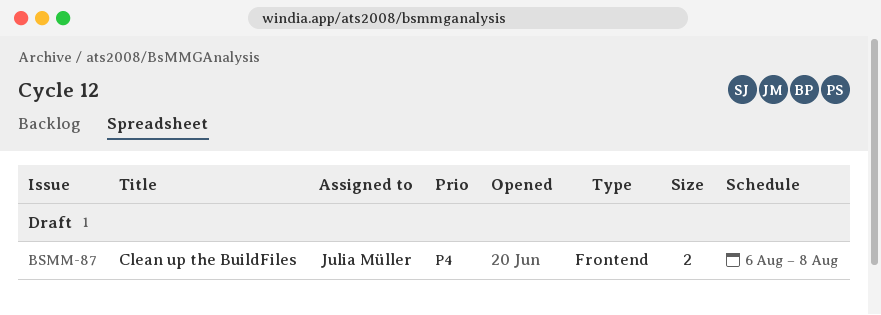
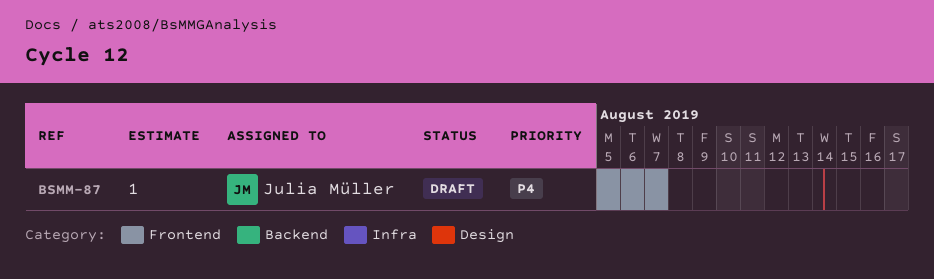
BSMM-87, estimate: 2 -> 1
BSMM-87, start: Aug 6 -> Aug 5
BSMM-87, due: Aug 8 -> Aug 7

